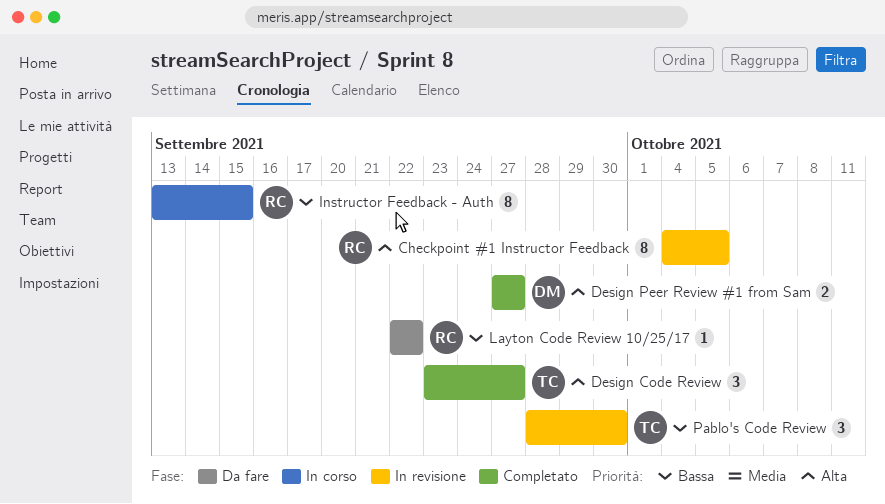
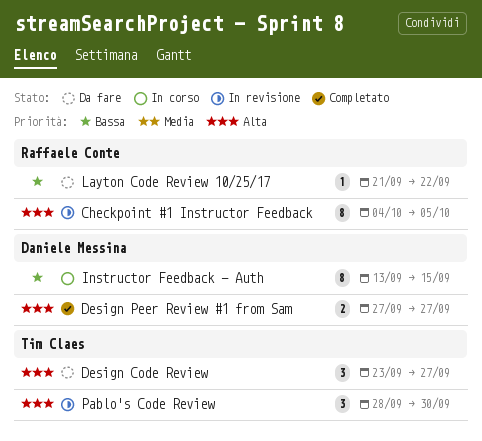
Design Code Review, status: Completato -> Da fare
Instructor Feedback - Auth, owner: Raffaele Conte -> Daniele Messina
Layton Code Review 10/25/17, start: Sep 22 -> Sep 21
Pablo's Code Review, priority: Bassa -> Alta

